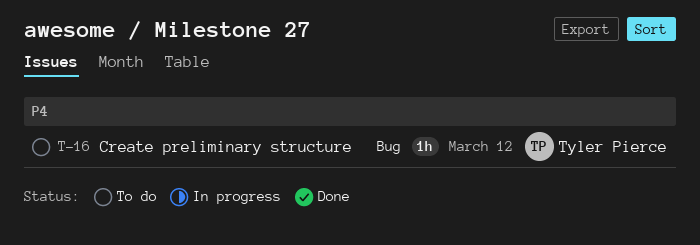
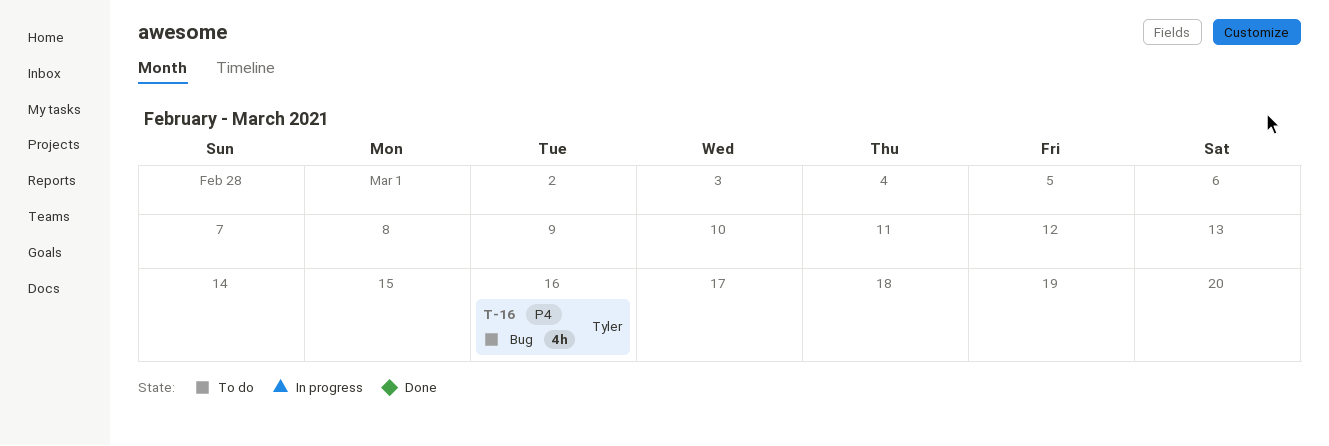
T-16, estimate: 1h -> 4h
T-16, due: Mar 12 -> Mar 16

